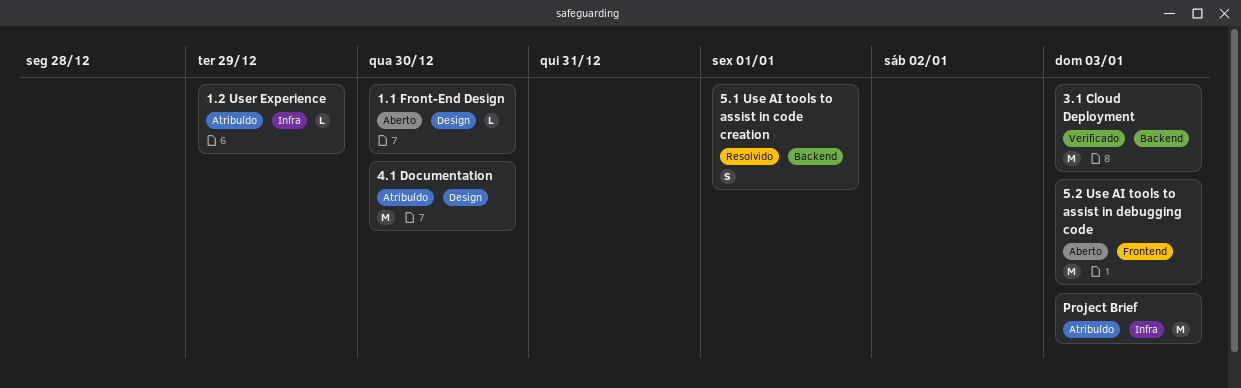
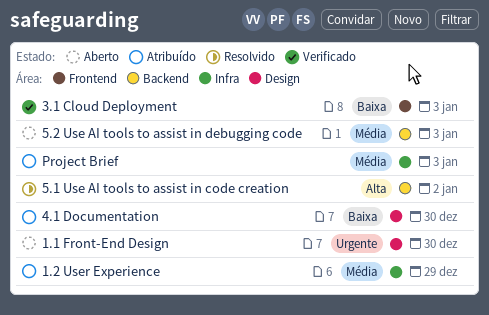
3.1 Cloud Deployment, label: Backend -> Frontend
5.1 Use AI tools to assist in code creation, due: Jan 1 -> Jan 2
5.2 Use AI tools to assist in debugging code, label: Frontend -> Backend

